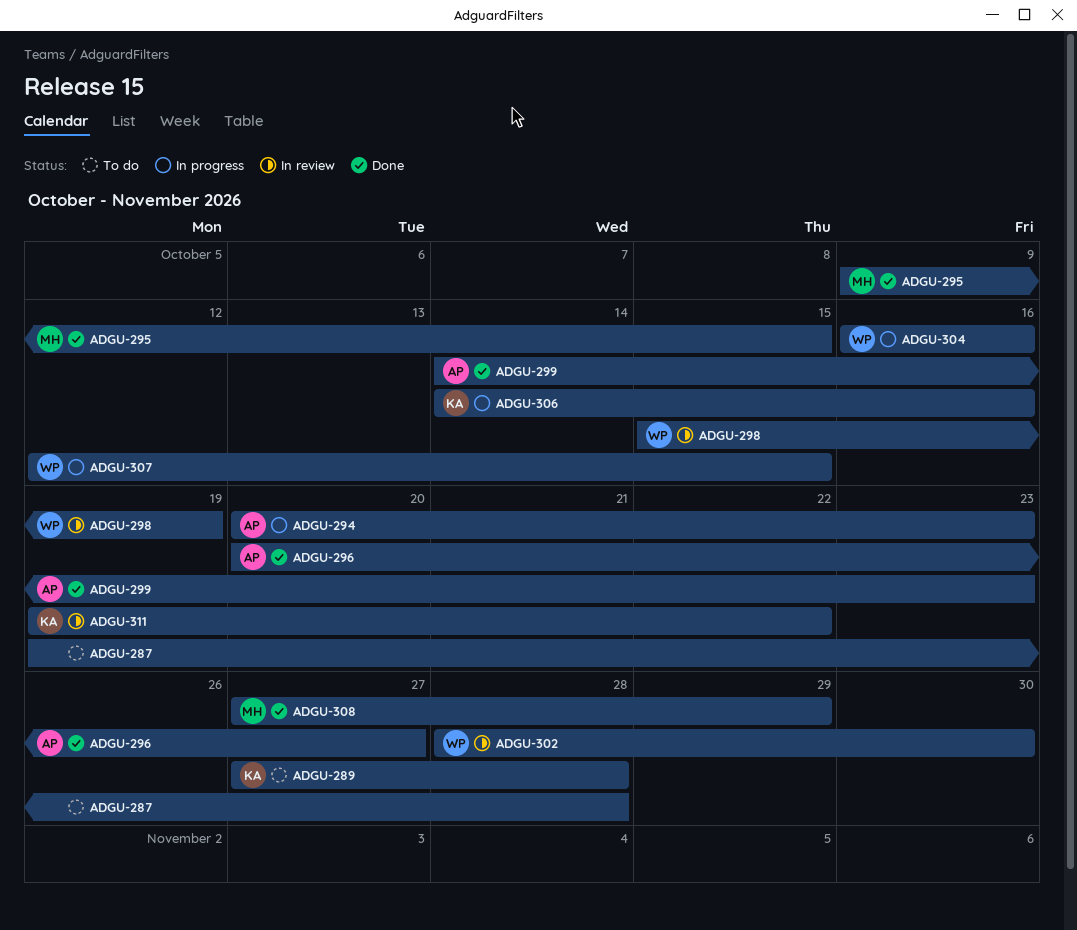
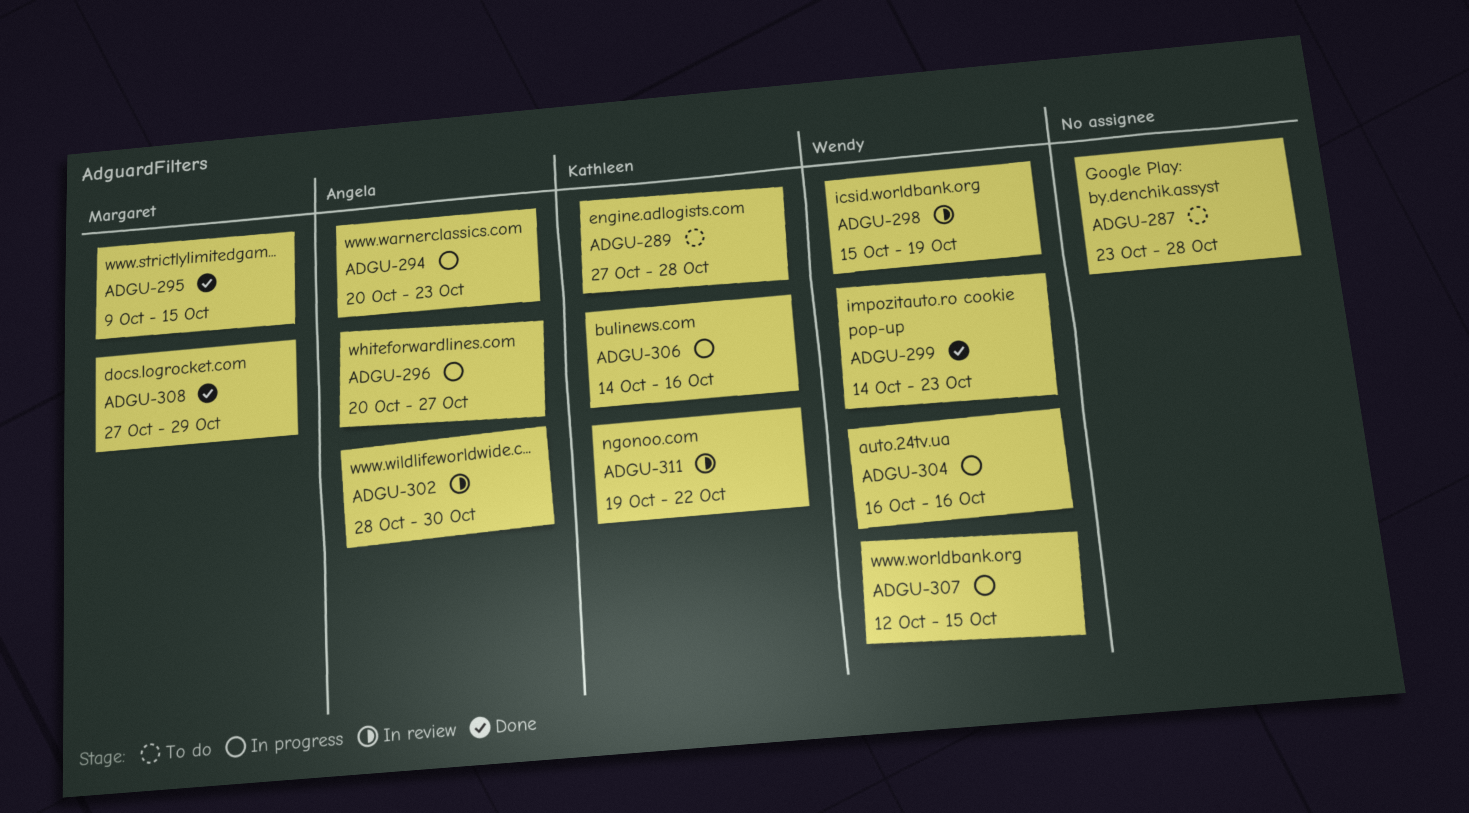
ADGU-287, start: Oct 19 -> Oct 23
ADGU-296, status: Done -> In progress
ADGU-299, owner: Angela -> Wendy
ADGU-302, owner: Wendy -> Angela

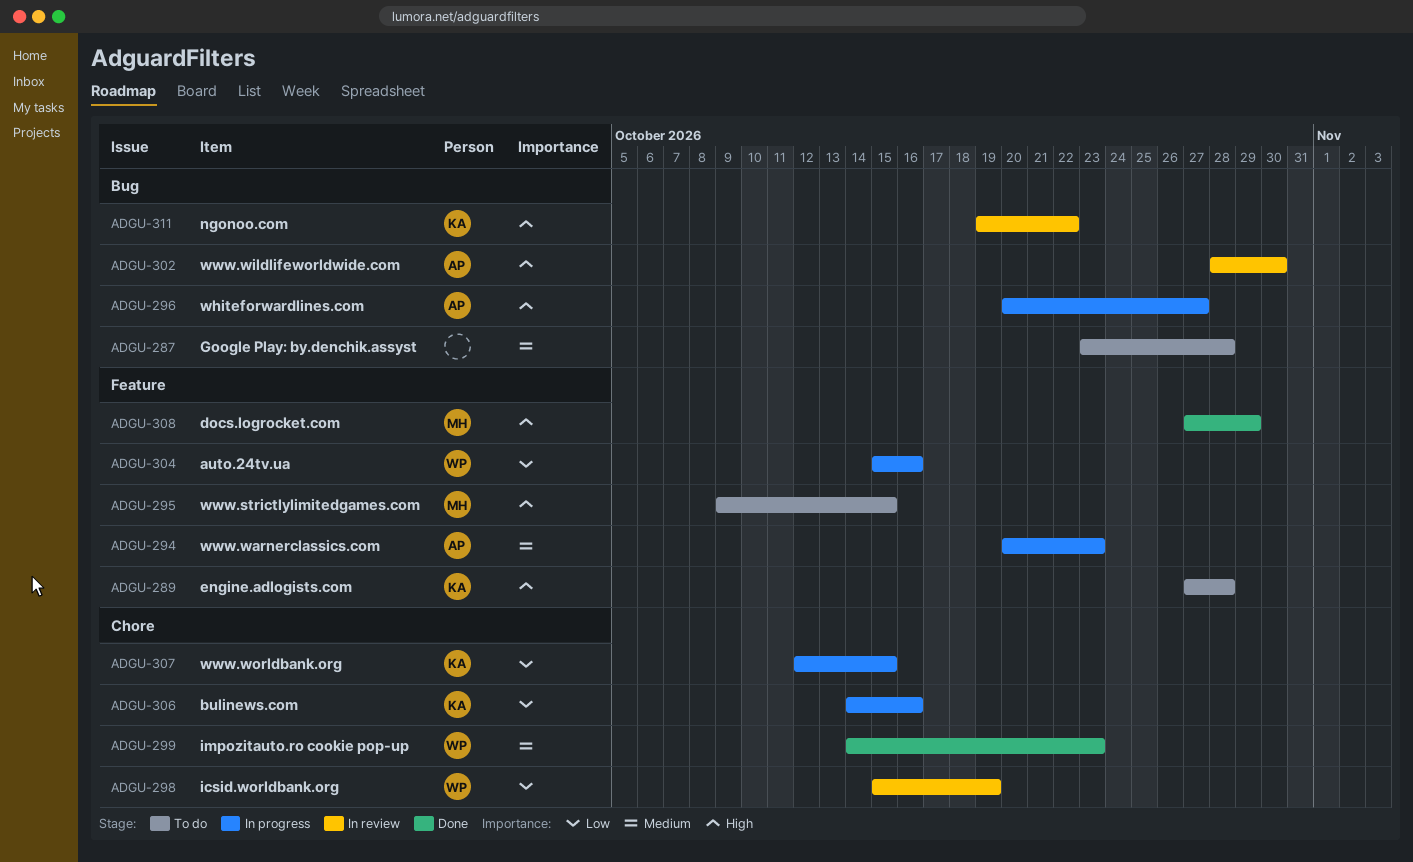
ADGU-295, status: Done -> To do
ADGU-304, start: Oct 16 -> Oct 15
ADGU-307, owner: Wendy -> Kathleen

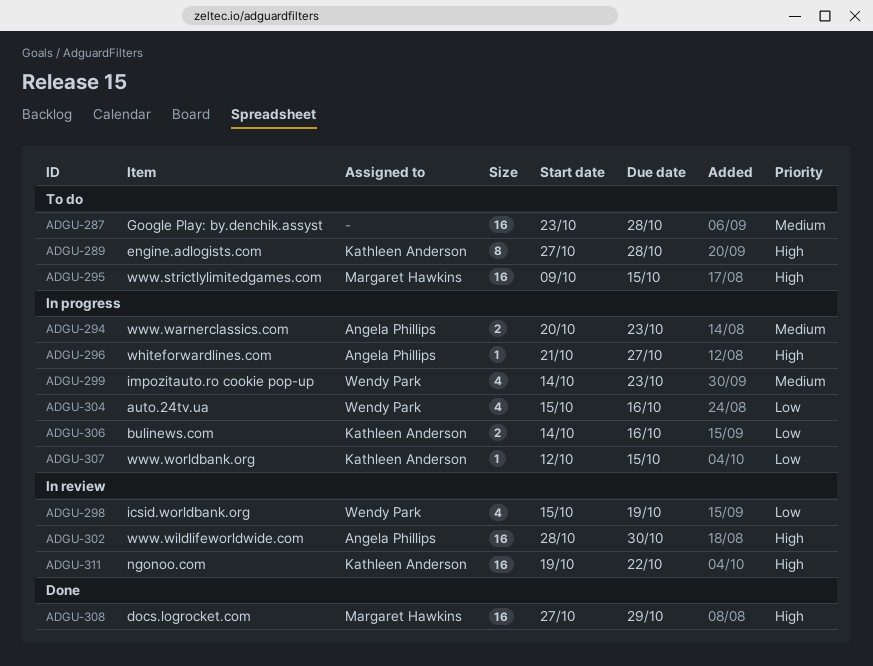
ADGU-296, start: Oct 20 -> Oct 21
ADGU-299, status: Done -> In progress

